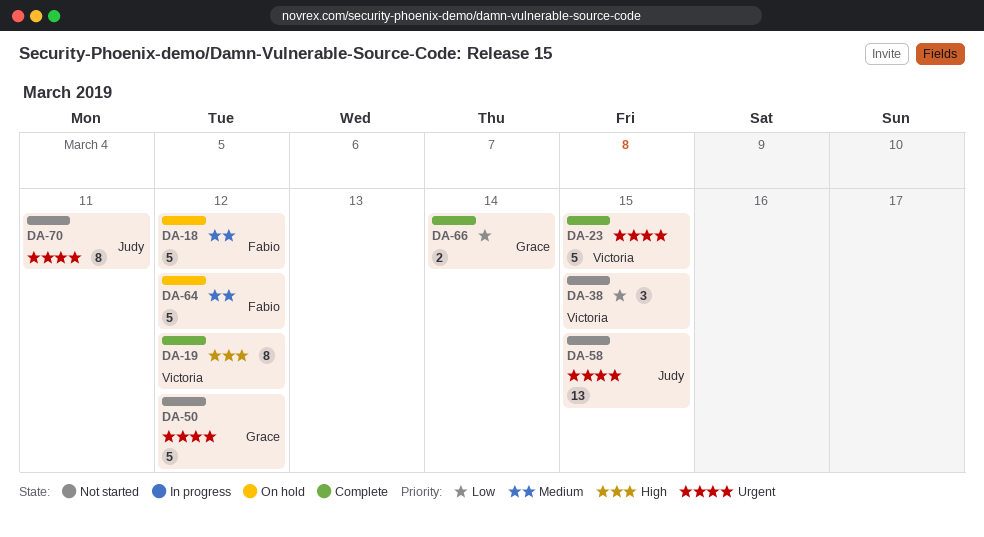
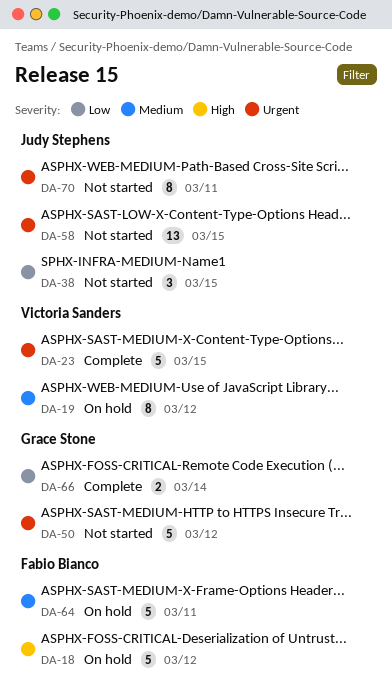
DA-18, priority: Medium -> High
DA-19, status: Complete -> On hold
DA-19, priority: High -> Medium
DA-38, owner: Victoria Sanders -> Judy Stephens
DA-64, due: Mar 12 -> Mar 11

